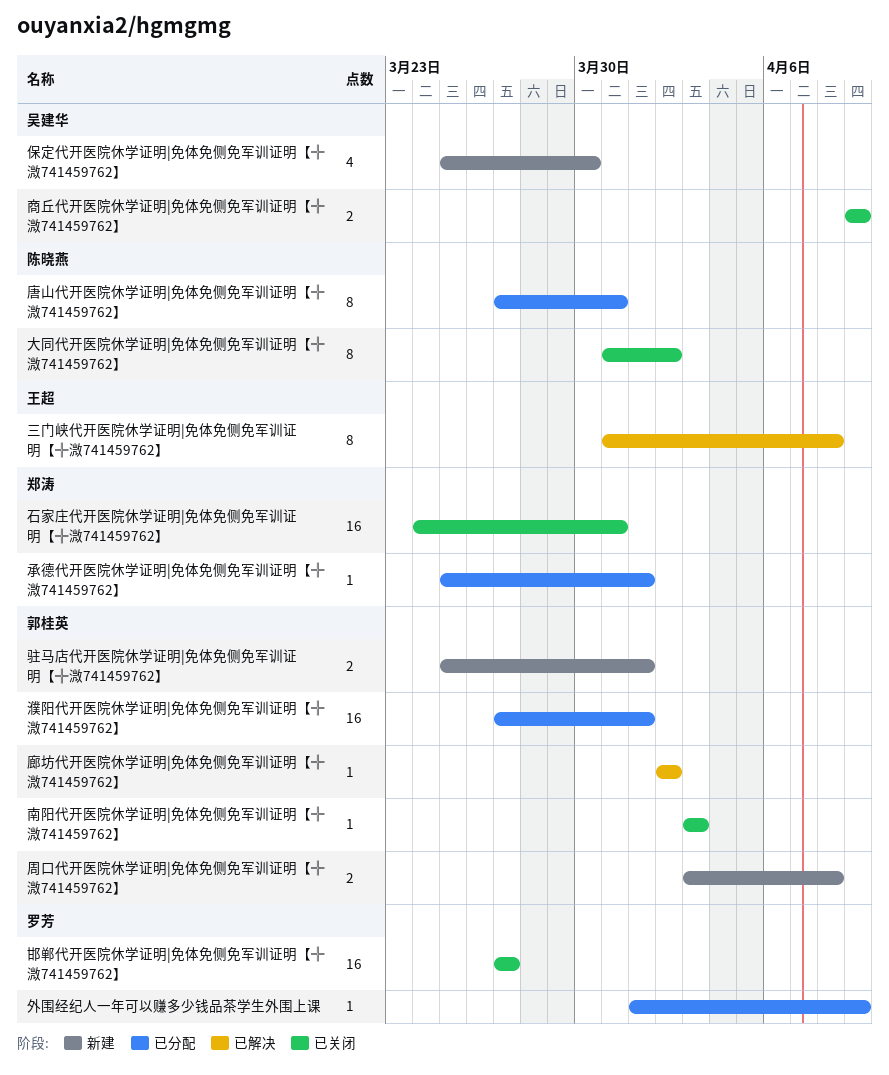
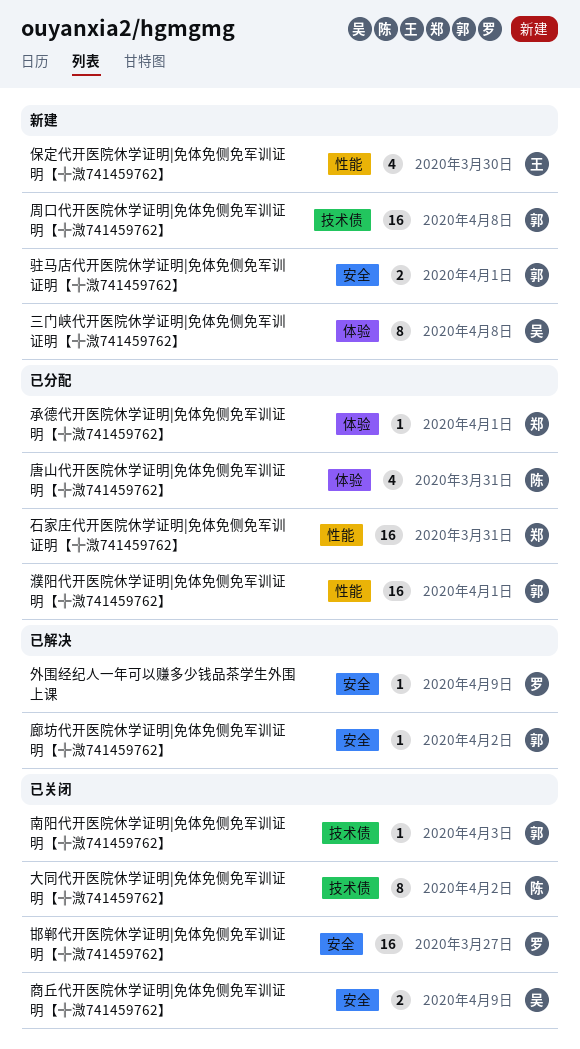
三门峡代开医院休学证明|免体免侧免军训证明【╬溦741459762】, status: 已解决 -> 新建
三门峡代开医院休学证明|免体免侧免军训证明【╬溦741459762】, owner: 王超 -> 吴建华
保定代开医院休学证明|免体免侧免军训证明【╬溦741459762】, owner: 吴建华 -> 王超
周口代开医院休学证明|免体免侧免军训证明【╬溦741459762】, estimate: 2 -> 16
唐山代开医院休学证明|免体免侧免军训证明【╬溦741459762】, estimate: 8 -> 4
外围经纪人一年可以赚多少钱品茶学生外围上课, status: 已分配 -> 已解决
石家庄代开医院休学证明|免体免侧免军训证明【╬溦741459762】, status: 已关闭 -> 已分配

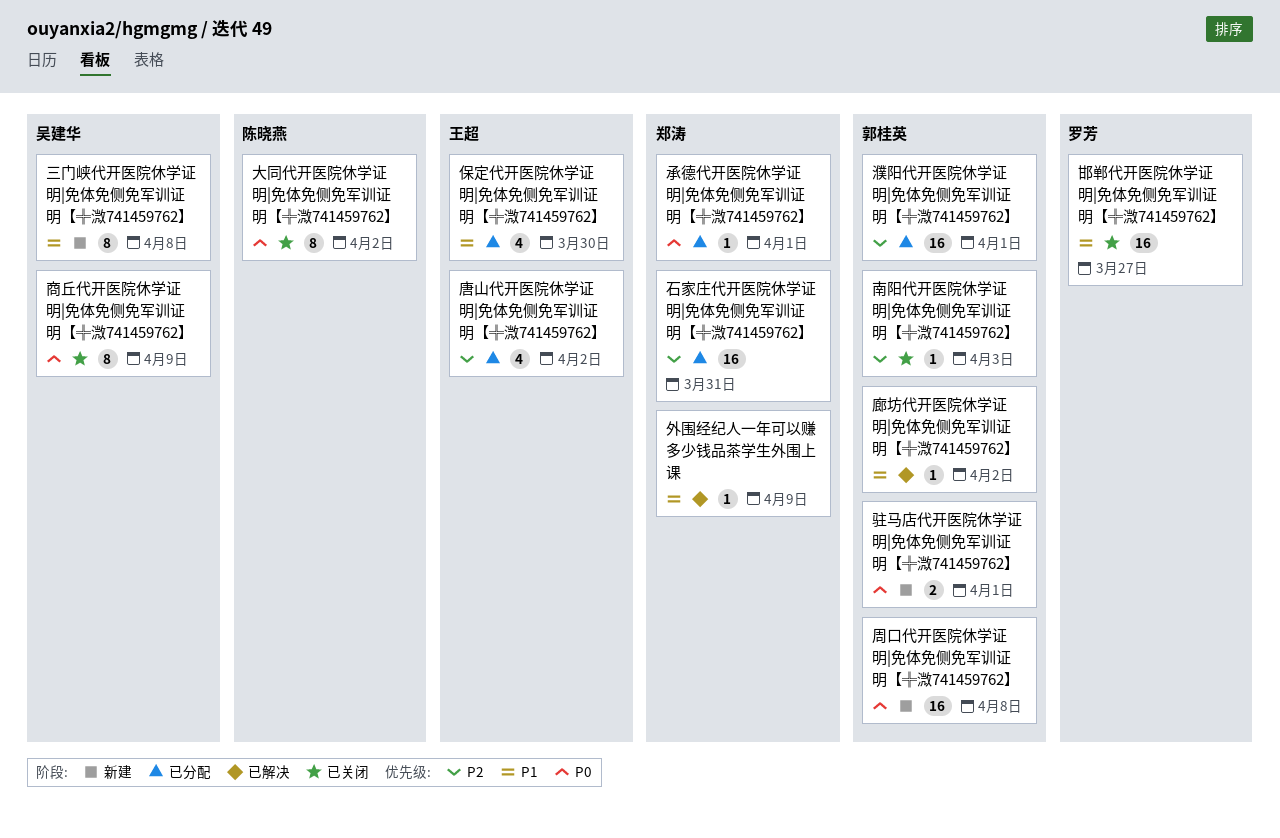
保定代开医院休学证明|免体免侧免军训证明【╬溦741459762】, status: 新建 -> 已分配
唐山代开医院休学证明|免体免侧免军训证明【╬溦741459762】, owner: 陈晓燕 -> 王超
唐山代开医院休学证明|免体免侧免军训证明【╬溦741459762】, due: Mar 31 -> Apr 2
商丘代开医院休学证明|免体免侧免军训证明【╬溦741459762】, estimate: 2 -> 8
外围经纪人一年可以赚多少钱品茶学生外围上课, owner: 罗芳 -> 郑涛

